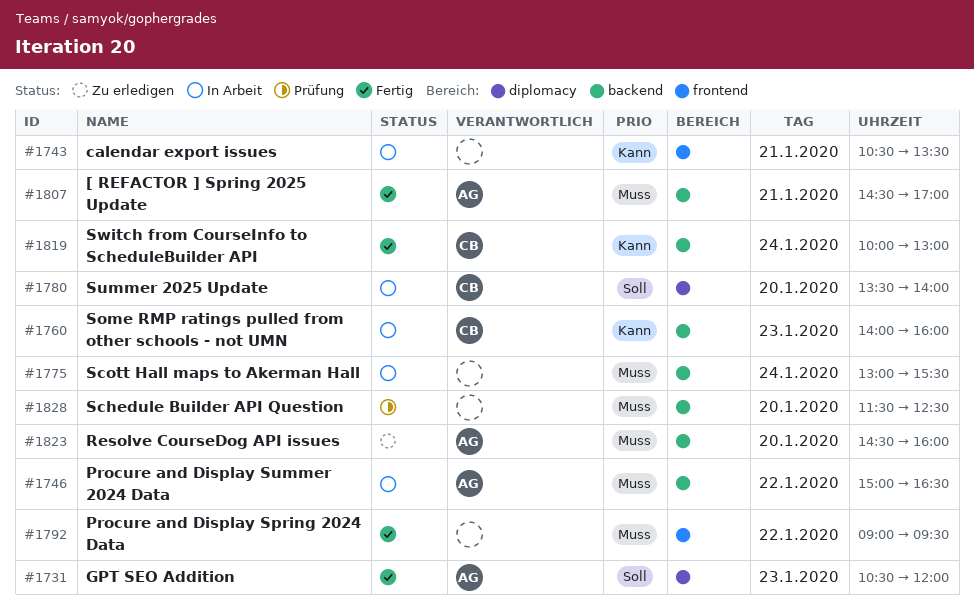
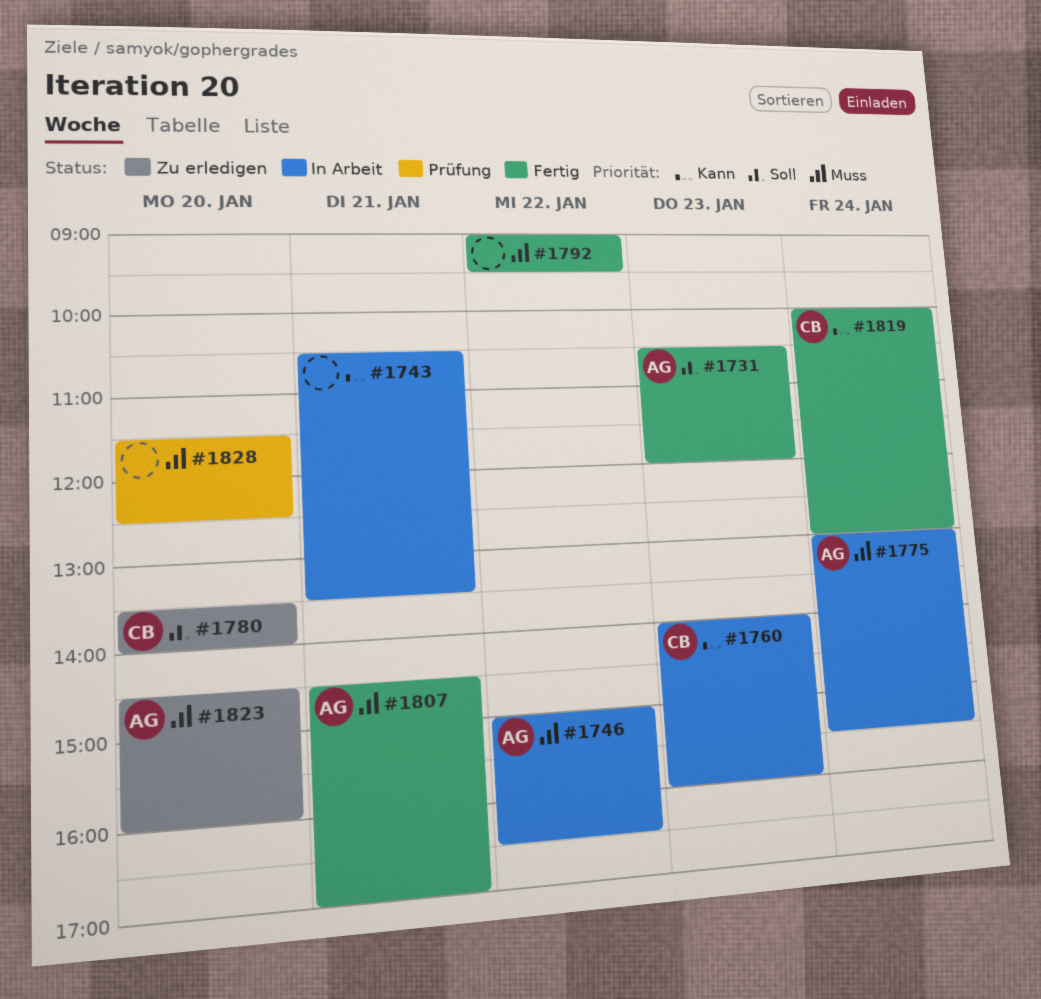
#1775, owner: none -> AG
#1780, status: In Arbeit -> Zu erledigen

